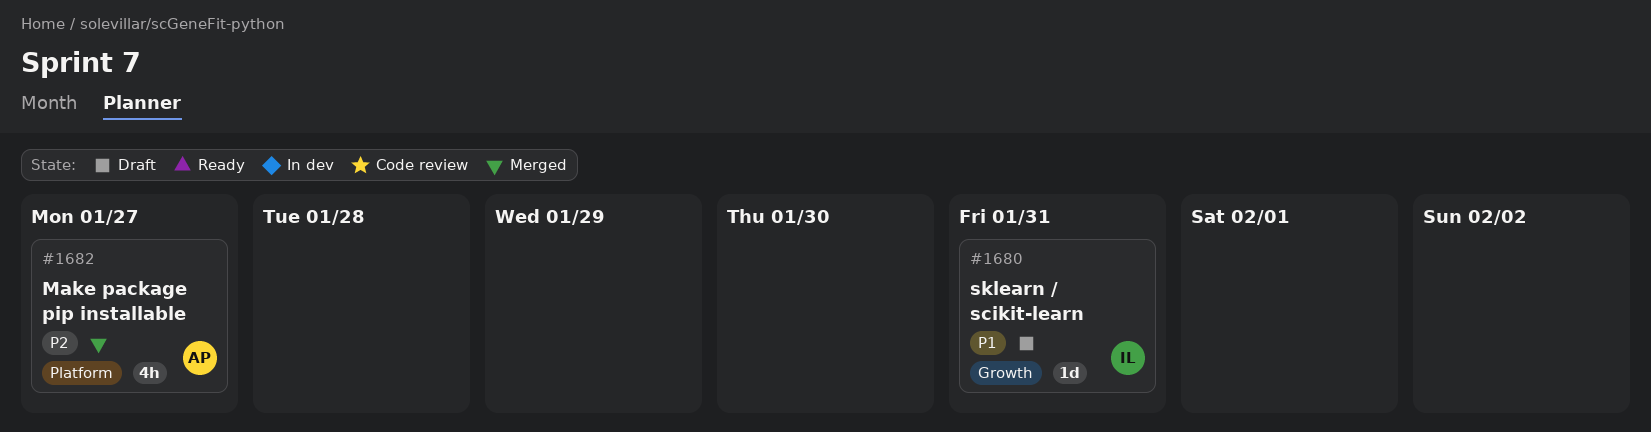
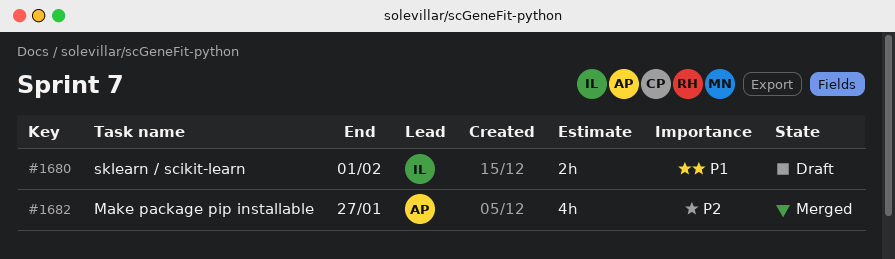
#1680, estimate: 1d -> 2h
#1680, due: Jan 31 -> Feb 1

